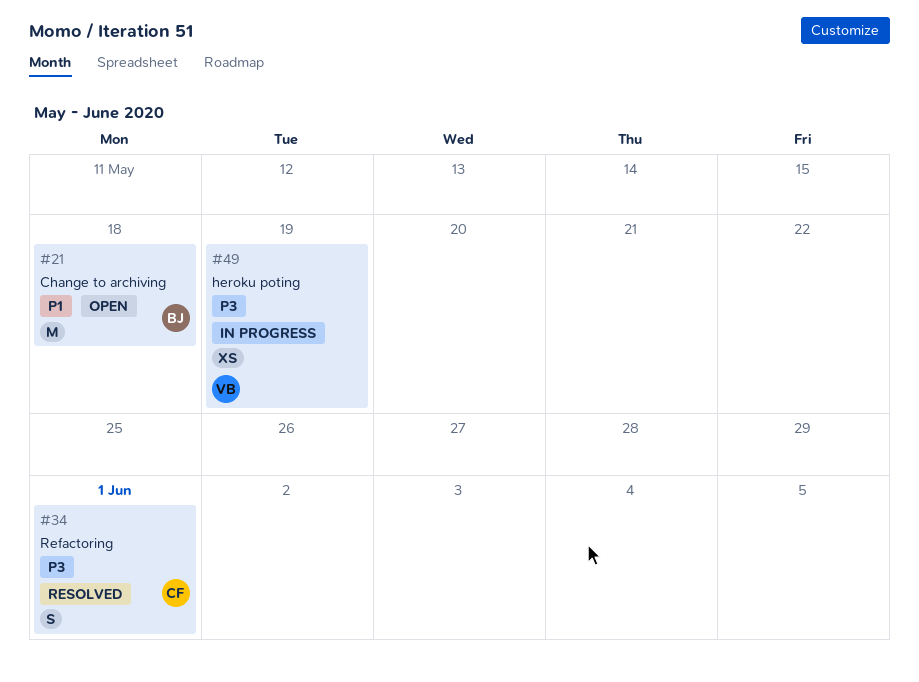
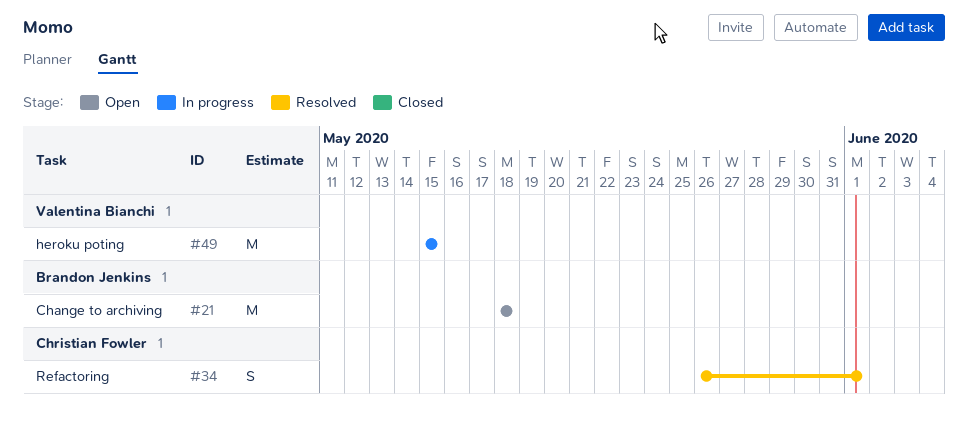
#49, estimate: XS -> M
#49, due: May 19 -> May 15

